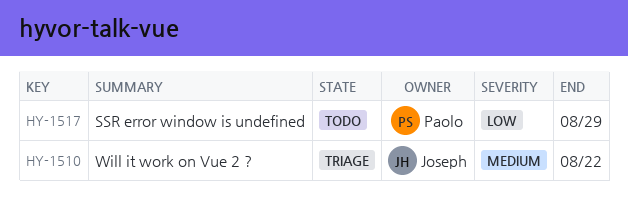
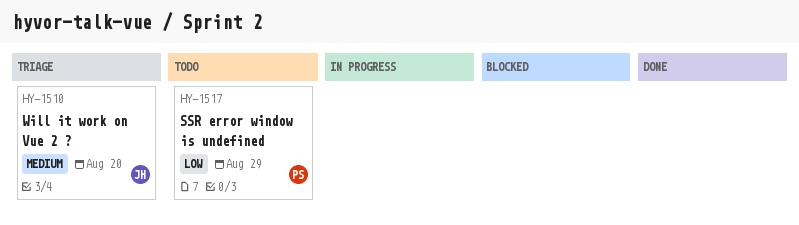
HY-1510, due: Aug 22 -> Aug 20

